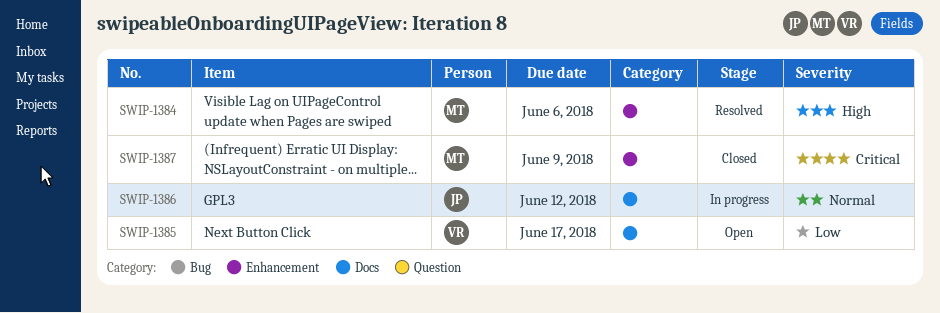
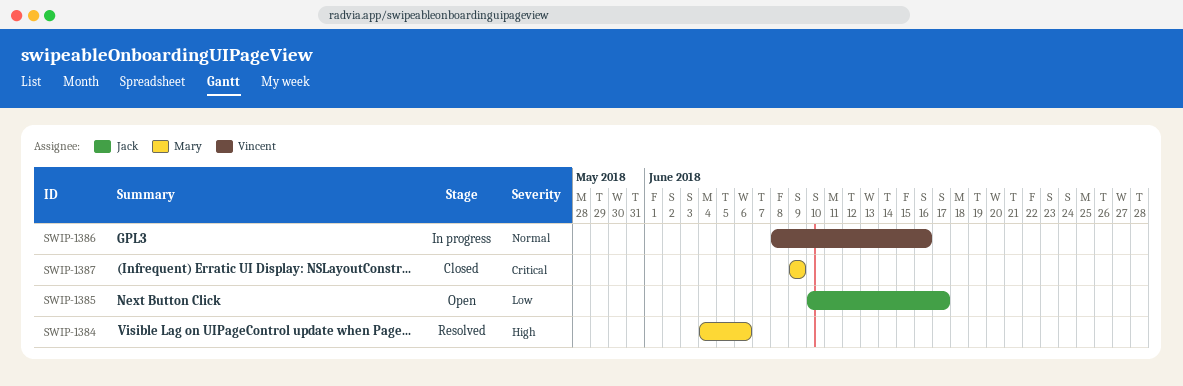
SWIP-1385, owner: Vincent -> Jack
SWIP-1386, owner: Jack -> Vincent
SWIP-1386, due: Jun 12 -> Jun 16

